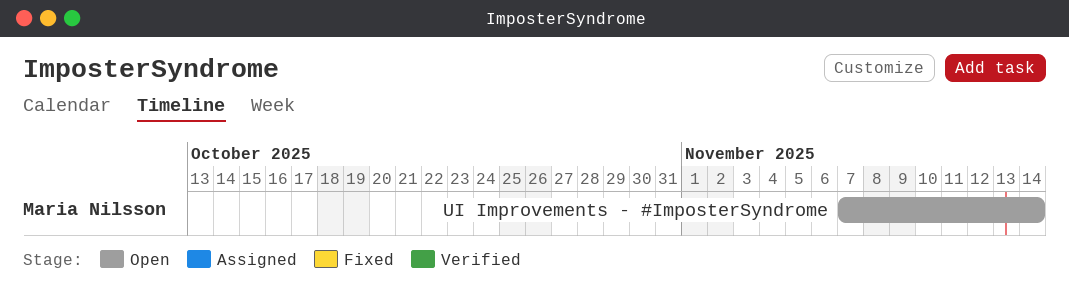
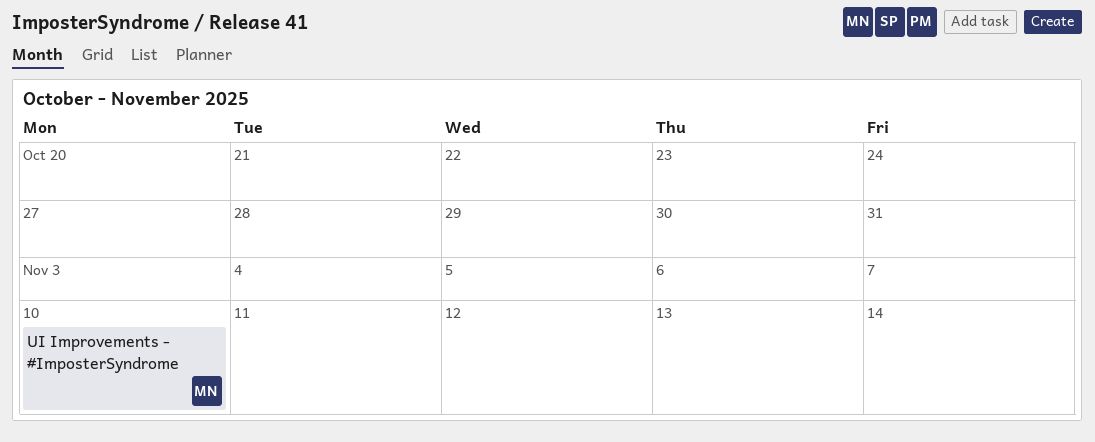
UI Improvements - #ImposterSyndrome, due: Nov 14 -> Nov 10

